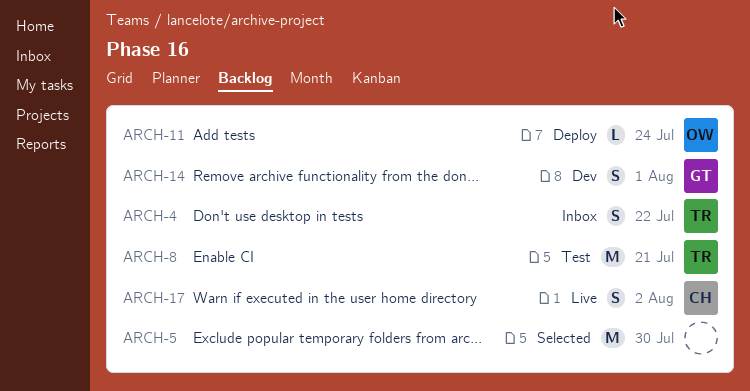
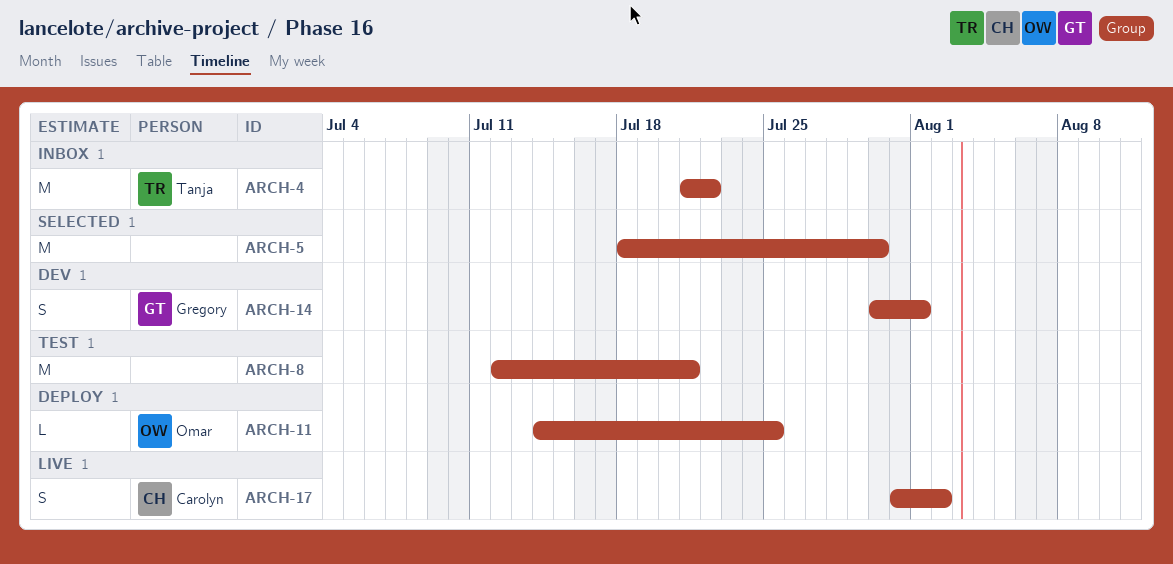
ARCH-4, estimate: S -> M
ARCH-8, owner: Tanja -> none
ARCH-11, due: Jul 24 -> Jul 25

